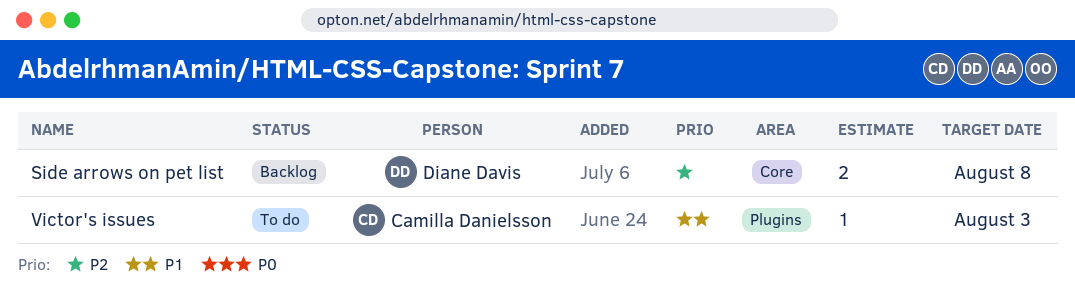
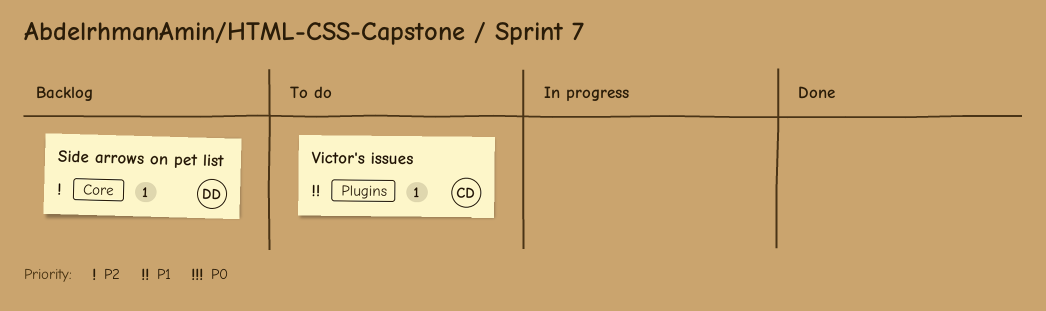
Side arrows on pet list, estimate: 2 -> 1

